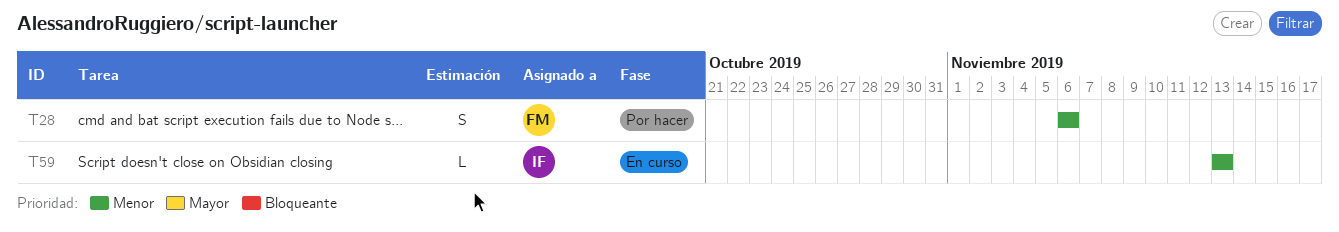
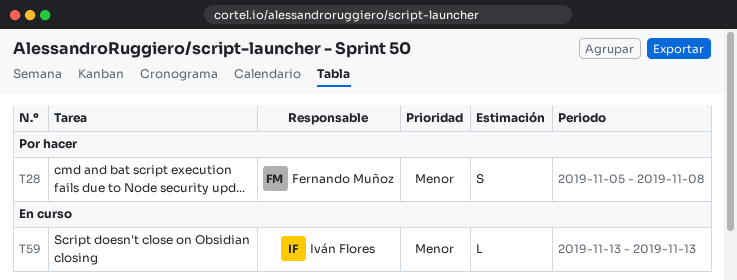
T28, start: Nov 6 -> Nov 5
T28, due: Nov 6 -> Nov 8

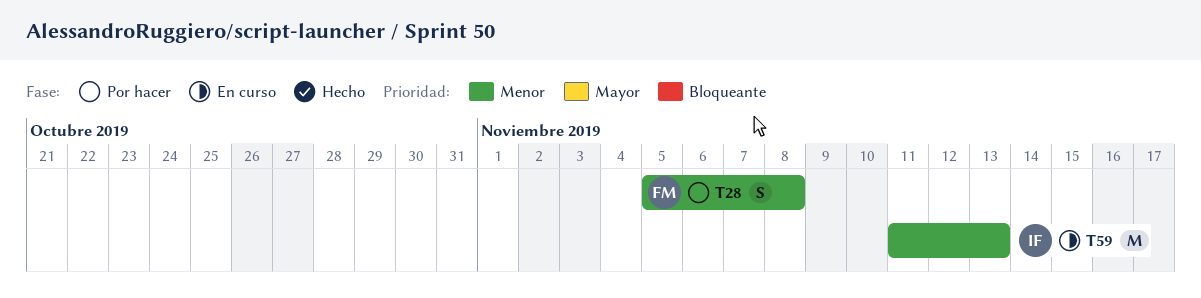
T59, estimate: L -> M
T59, start: Nov 13 -> Nov 11

